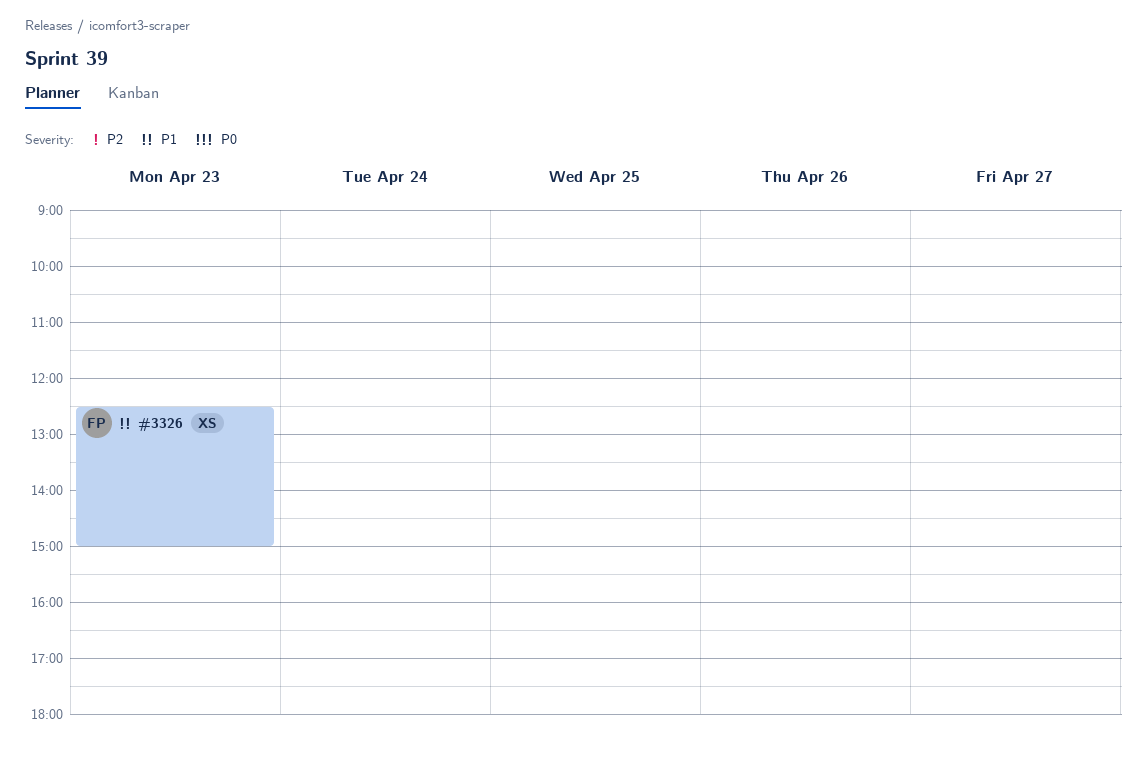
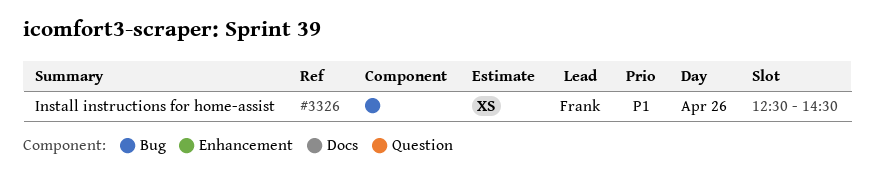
#3326, day: Apr 23 -> Apr 26
#3326, ends: 15:00 -> 14:30

